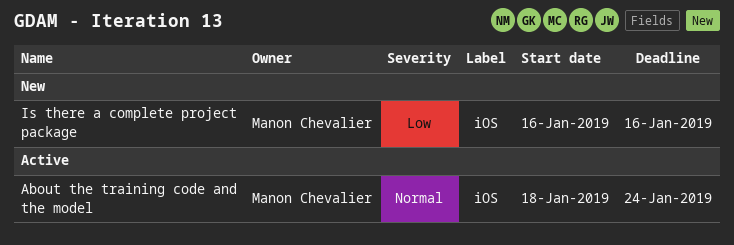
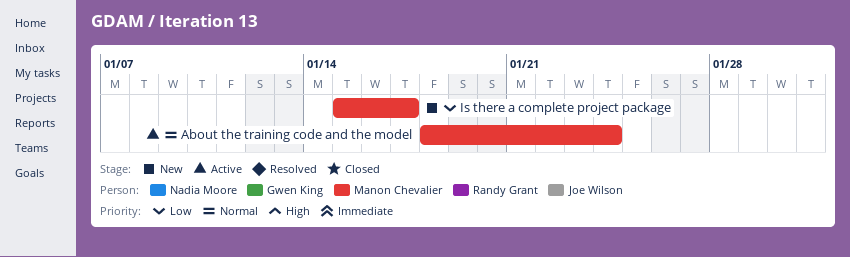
Is there a complete project package, start: Jan 16 -> Jan 15
Is there a complete project package, due: Jan 16 -> Jan 17

